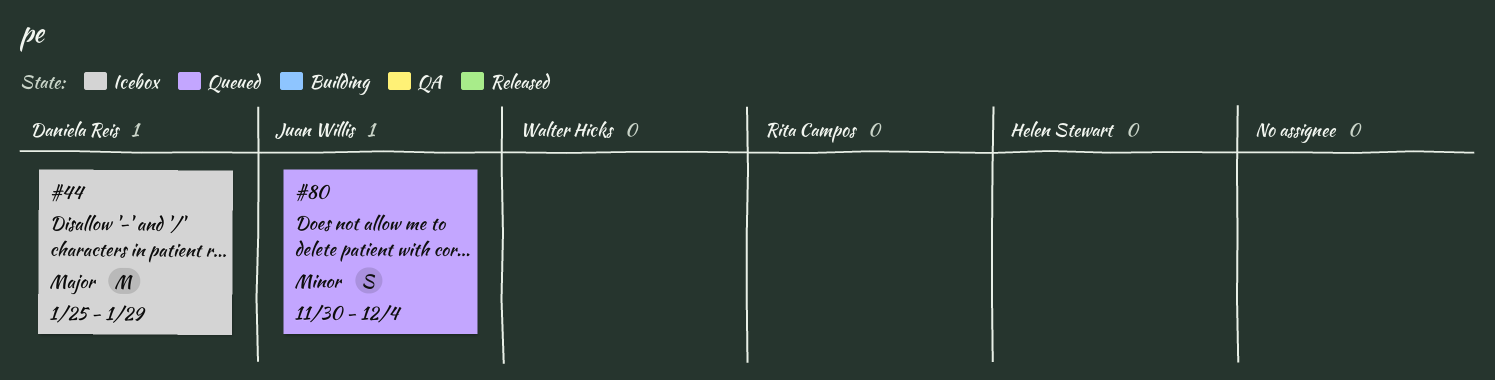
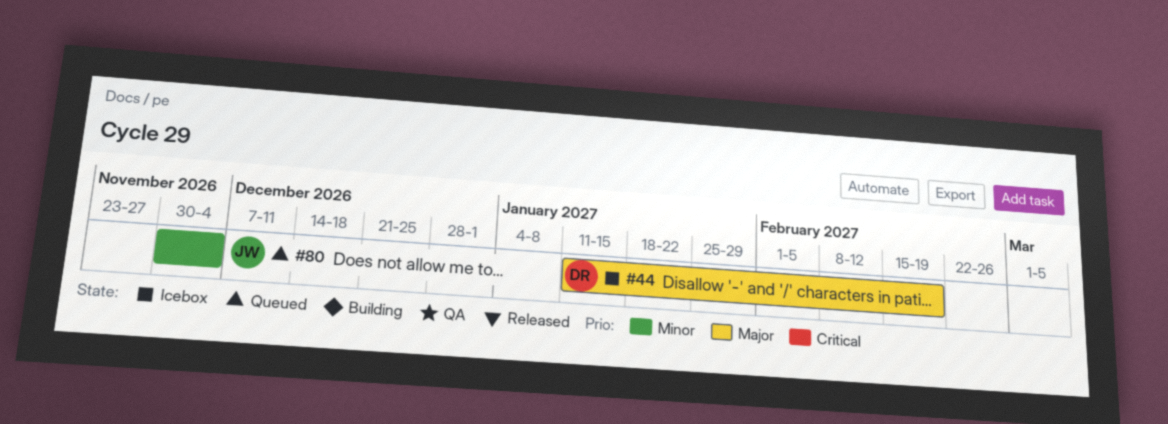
#44, start: Jan 25 -> Jan 11
#44, due: Jan 29 -> Feb 19

